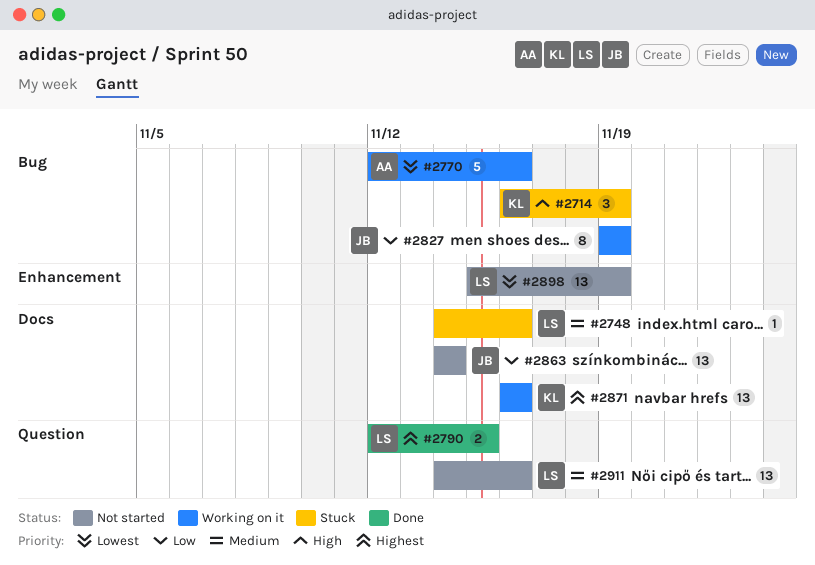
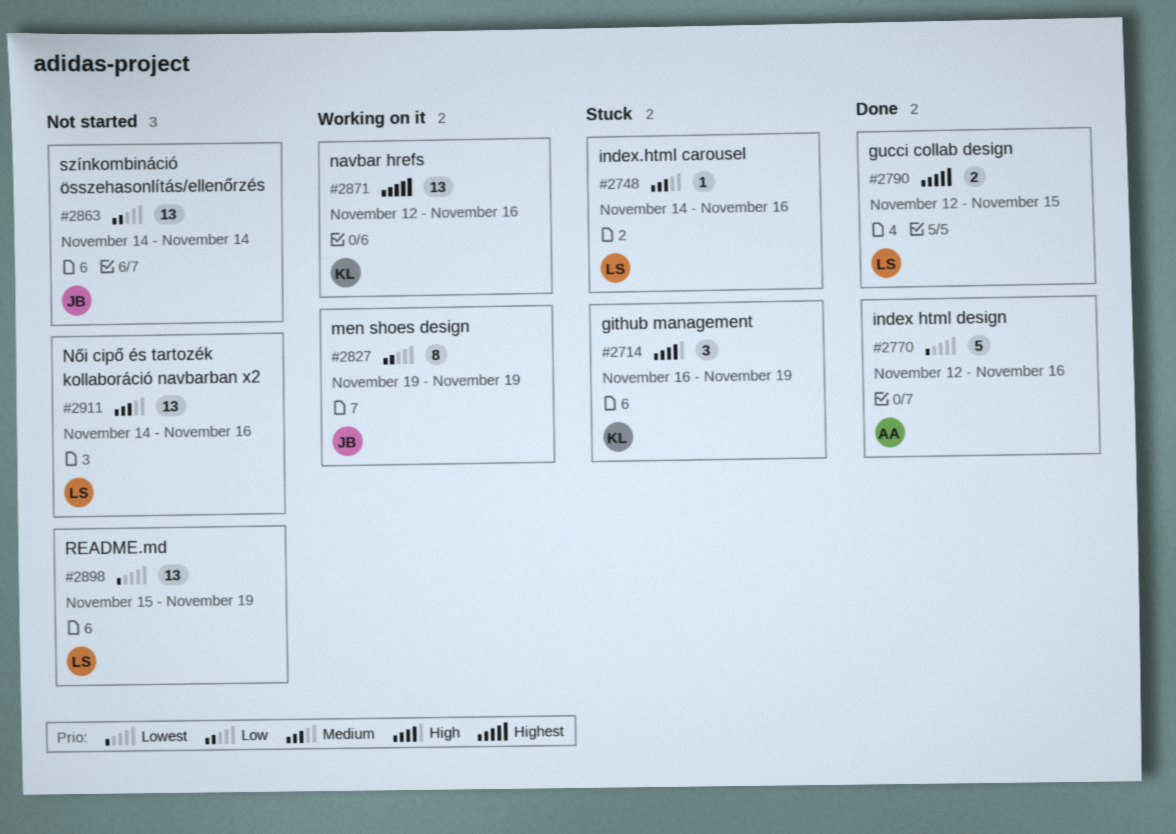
#2770, status: Working on it -> Done
#2871, start: Nov 16 -> Nov 12

